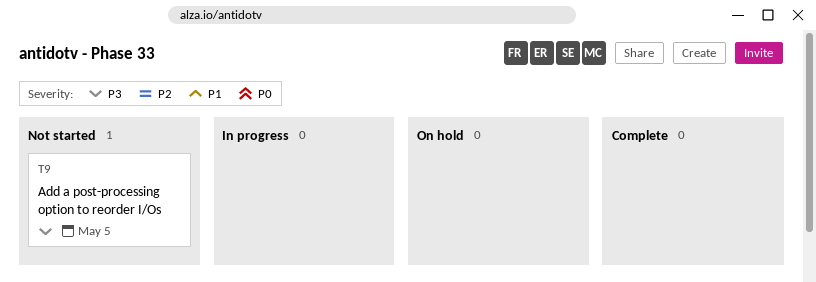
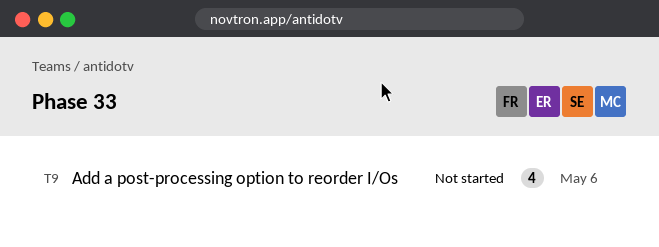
T9, due: May 5 -> May 6

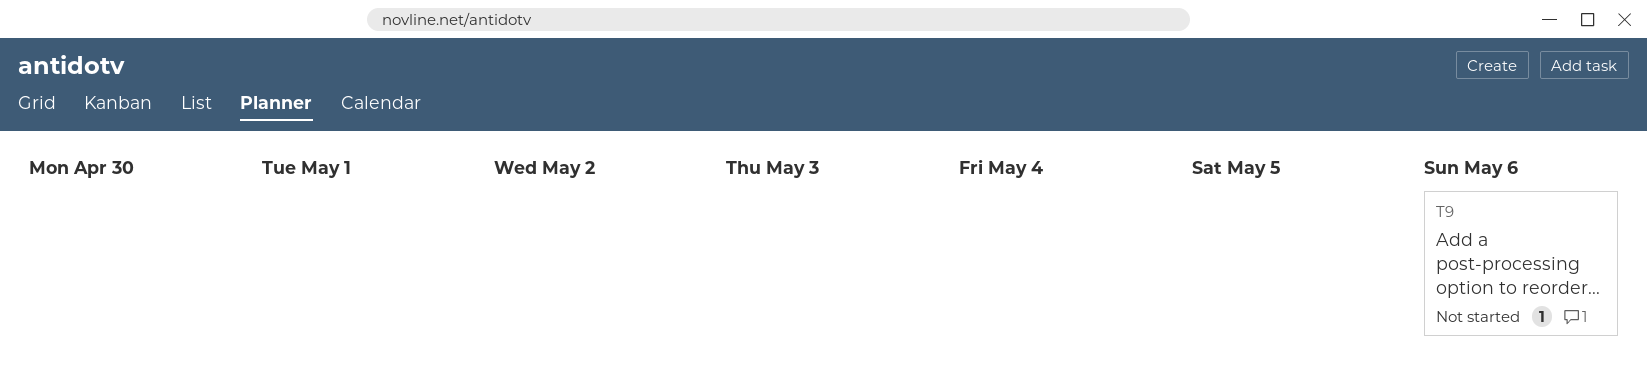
T9, estimate: 4 -> 1

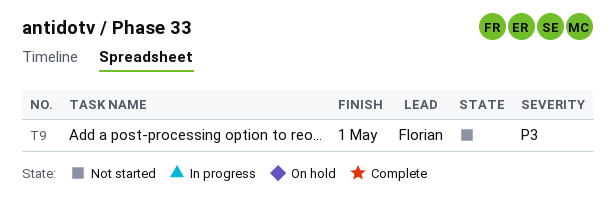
T9, due: May 6 -> May 1

